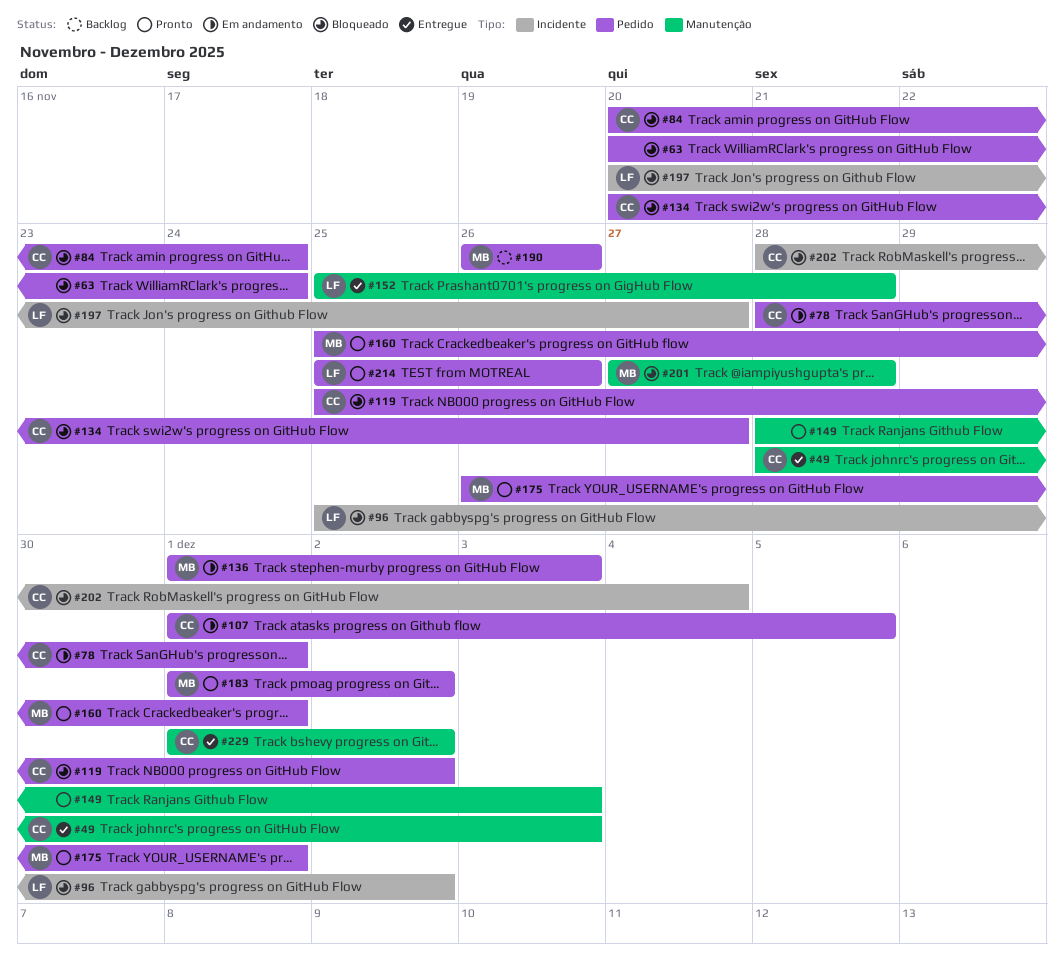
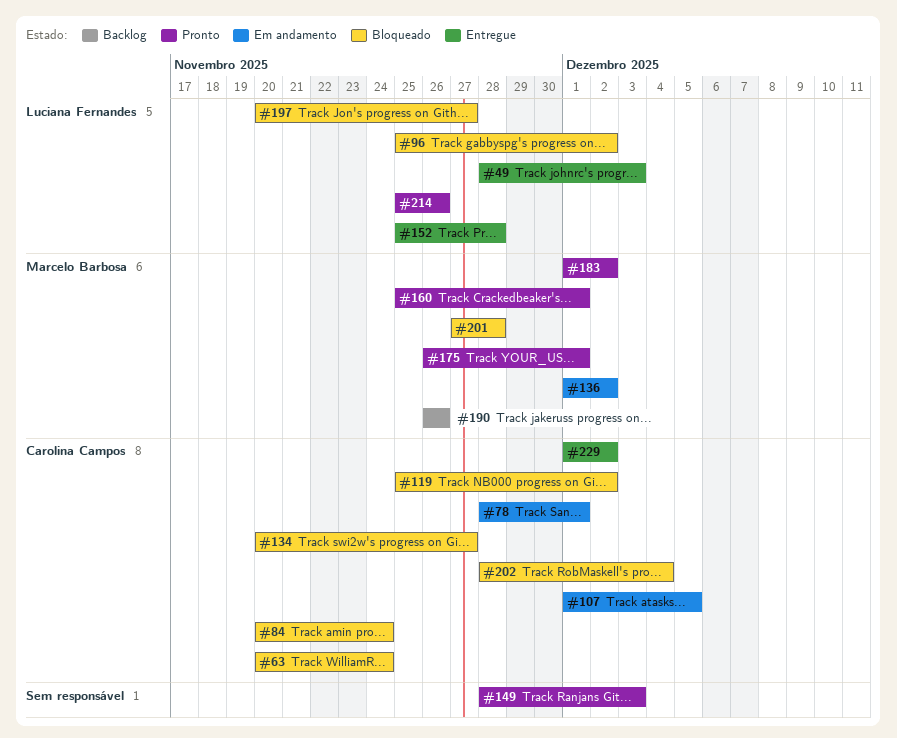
#49, owner: Carolina Campos -> Luciana Fernandes
#63, owner: none -> Carolina Campos
#136, due: Dec 3 -> Dec 2

